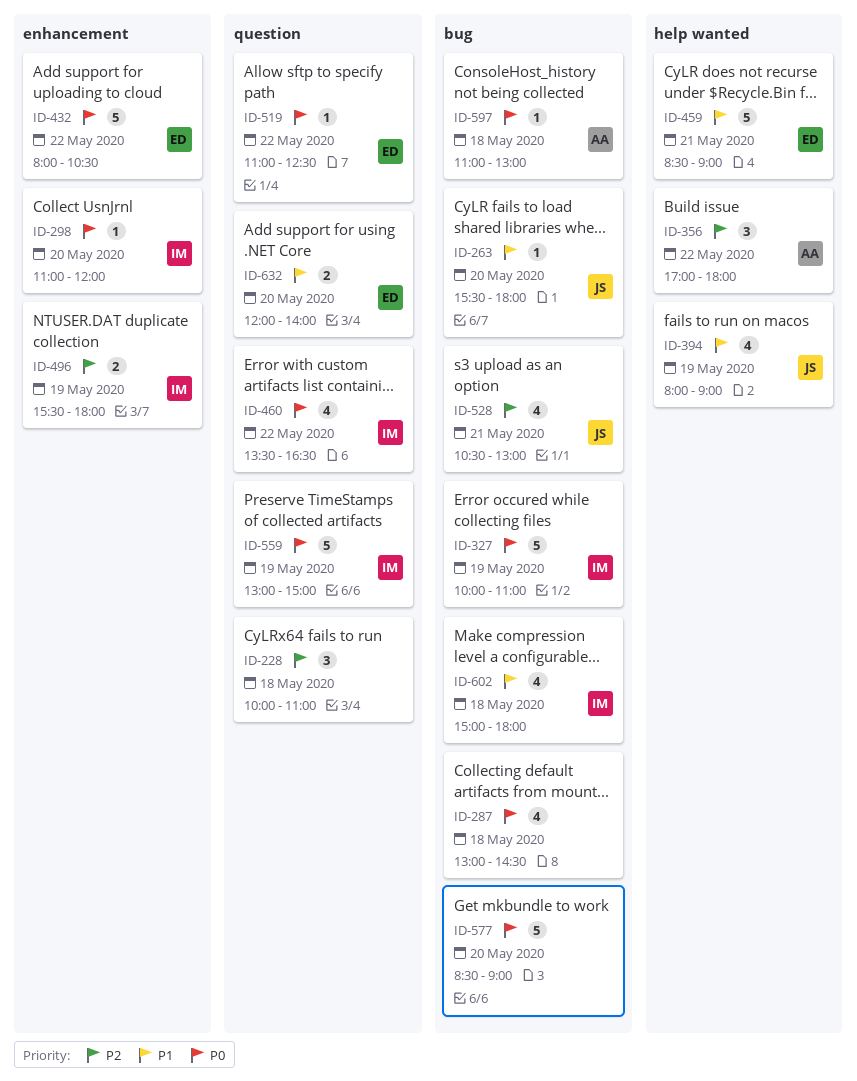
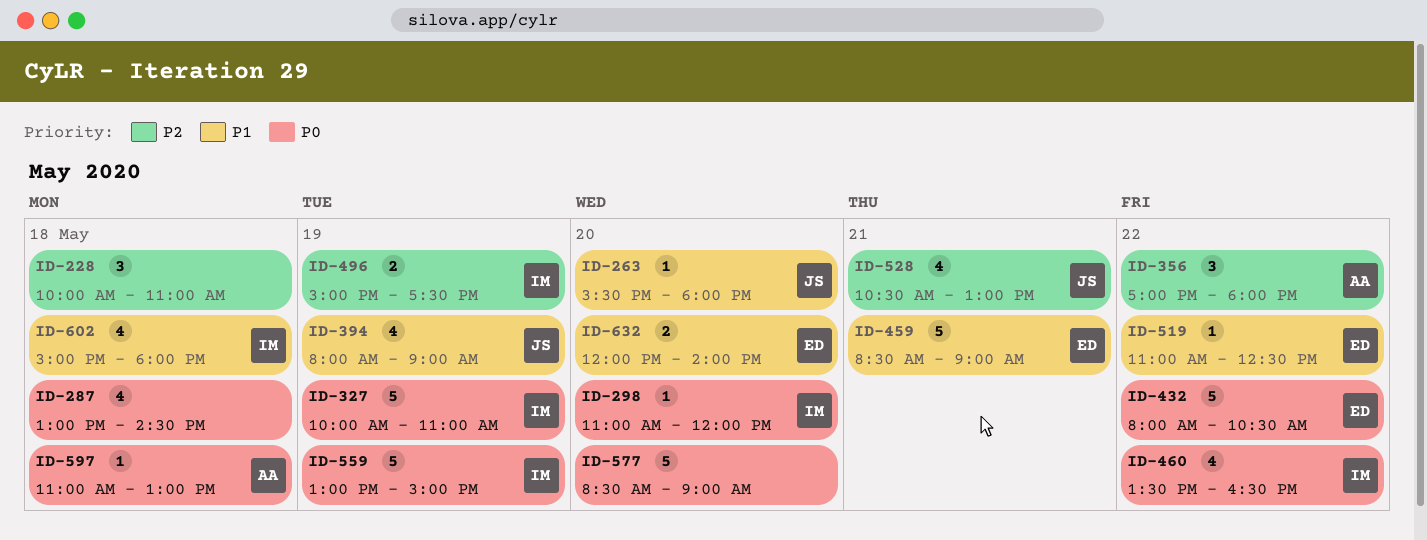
ID-496, begins: 15:30 -> 15:00
ID-496, ends: 18:00 -> 17:30
ID-519, priority: P0 -> P1

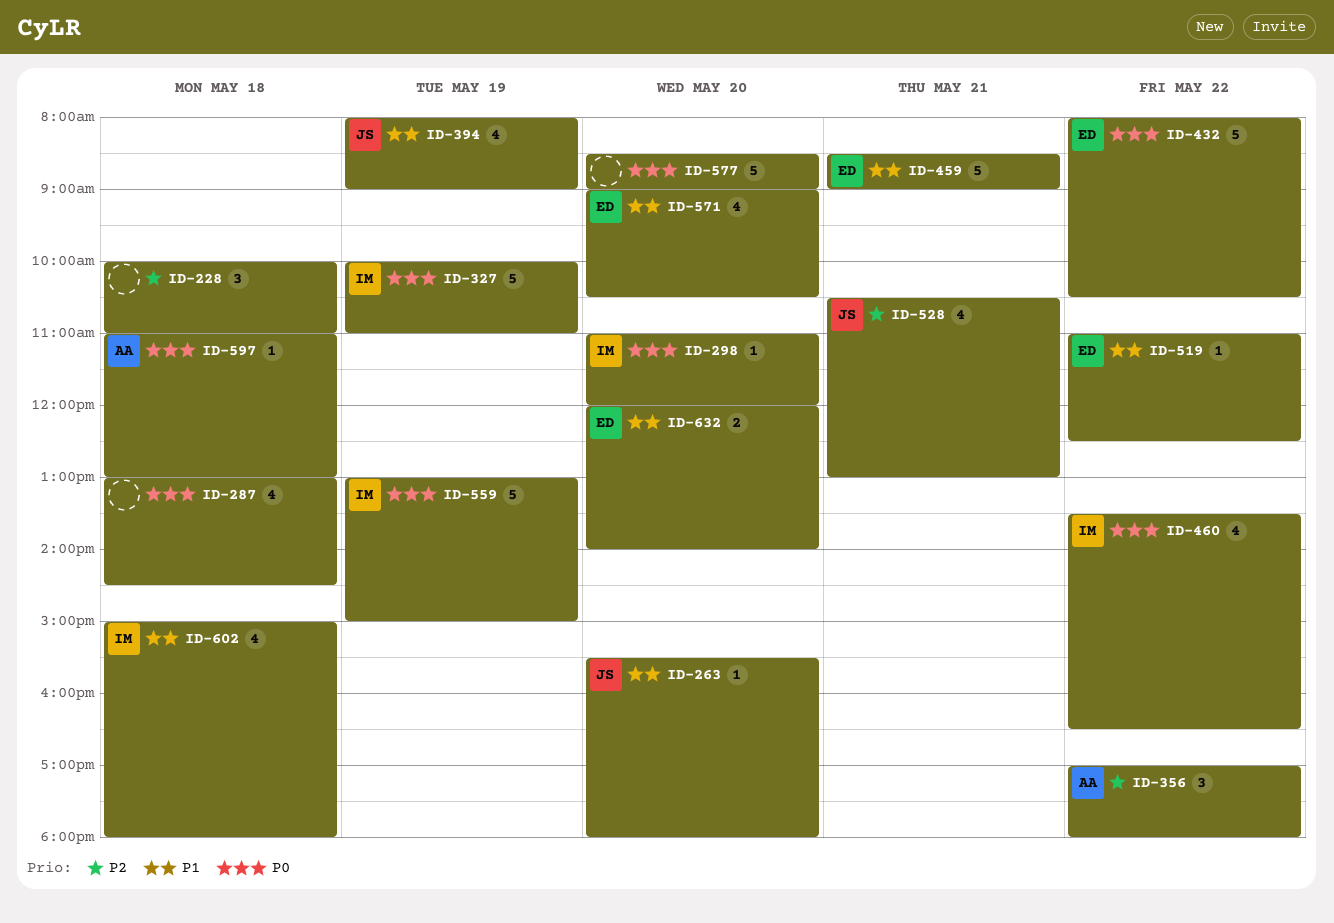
ID-496: present -> none
ID-571: none -> present

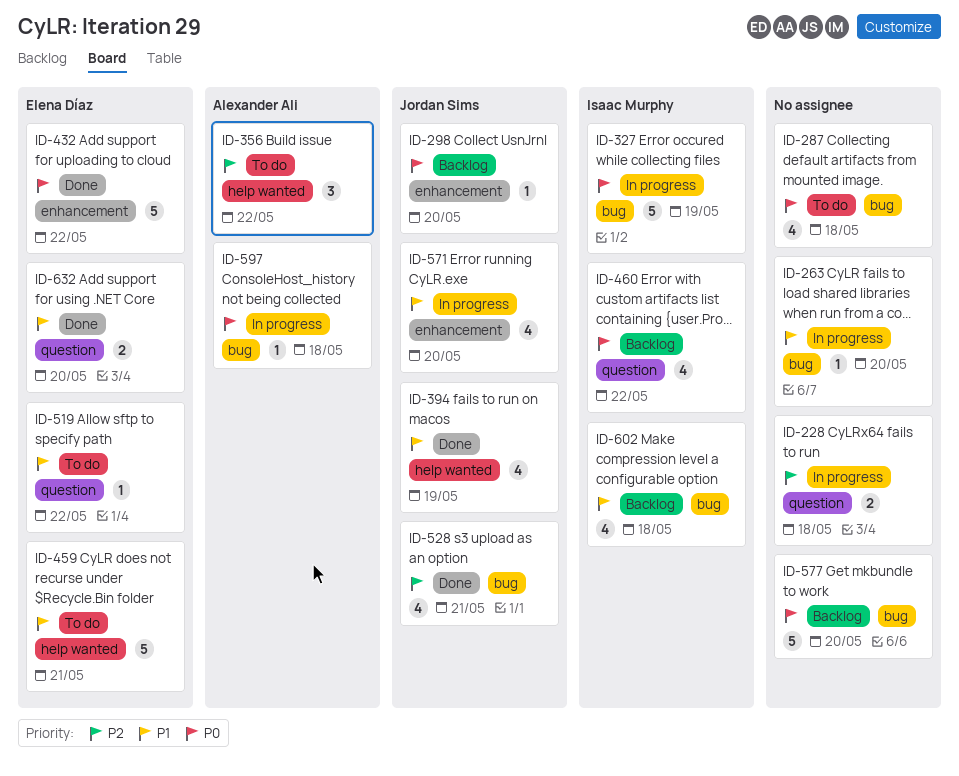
ID-228, estimate: 3 -> 2
ID-263, owner: Jordan Sims -> none
ID-298, owner: Isaac Murphy -> Jordan Sims
ID-559: present -> none
ID-571, owner: Elena Díaz -> Jordan Sims

